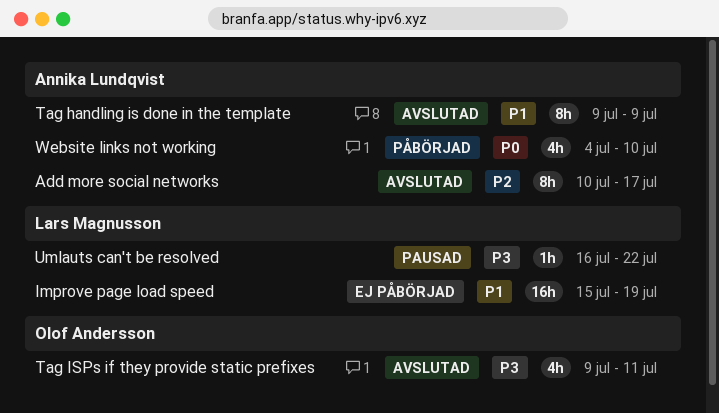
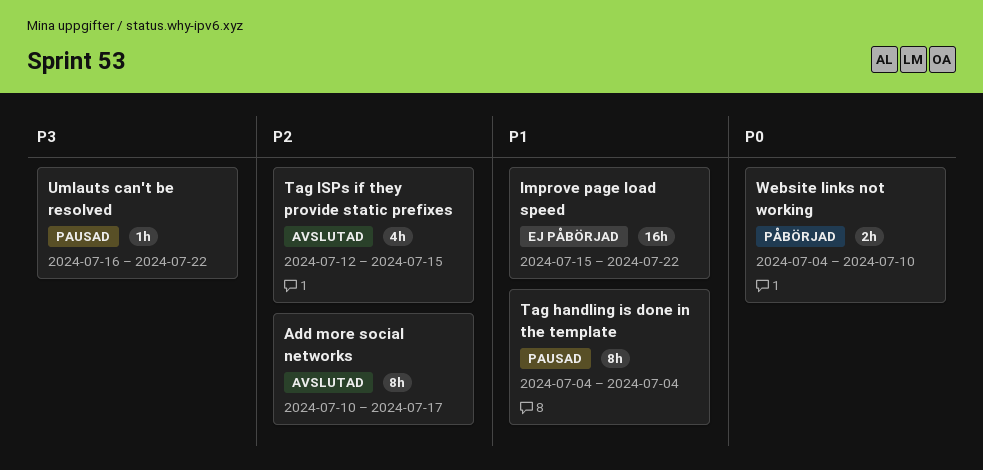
Improve page load speed, due: Jul 19 -> Jul 22
Tag handling is done in the template, status: Avslutad -> Pausad
Tag handling is done in the template, start: Jul 9 -> Jul 4
Tag handling is done in the template, due: Jul 9 -> Jul 4
Tag ISPs if they provide static prefixes, priority: P3 -> P2
Tag ISPs if they provide static prefixes, start: Jul 9 -> Jul 12
Tag ISPs if they provide static prefixes, due: Jul 11 -> Jul 15
Website links not working, estimate: 4h -> 2h

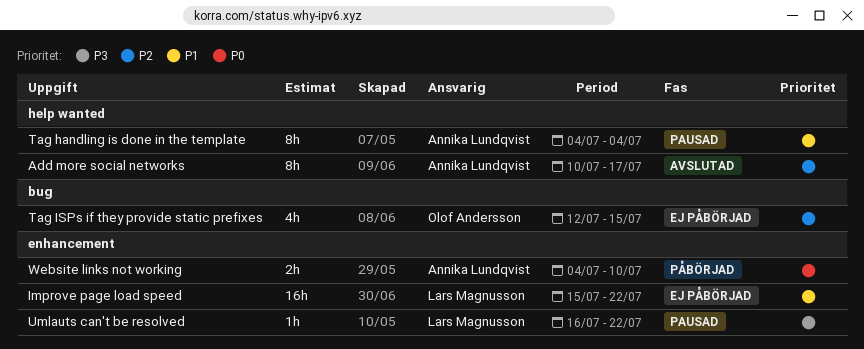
Tag ISPs if they provide static prefixes, status: Avslutad -> Ej påbörjad

